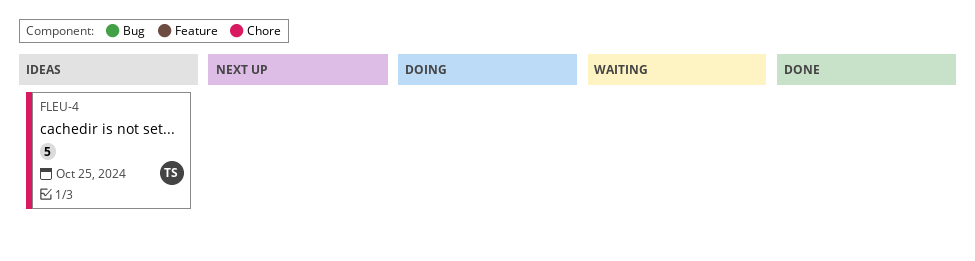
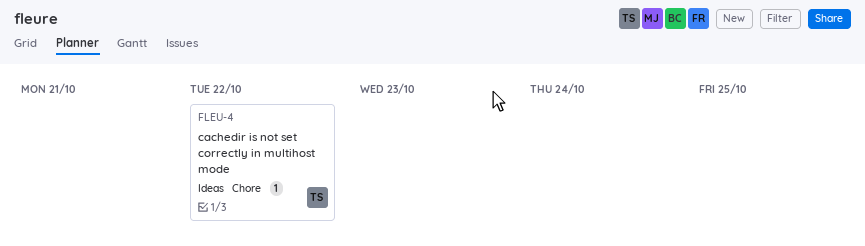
FLEU-4, estimate: 5 -> 1
FLEU-4, due: Oct 25 -> Oct 22

